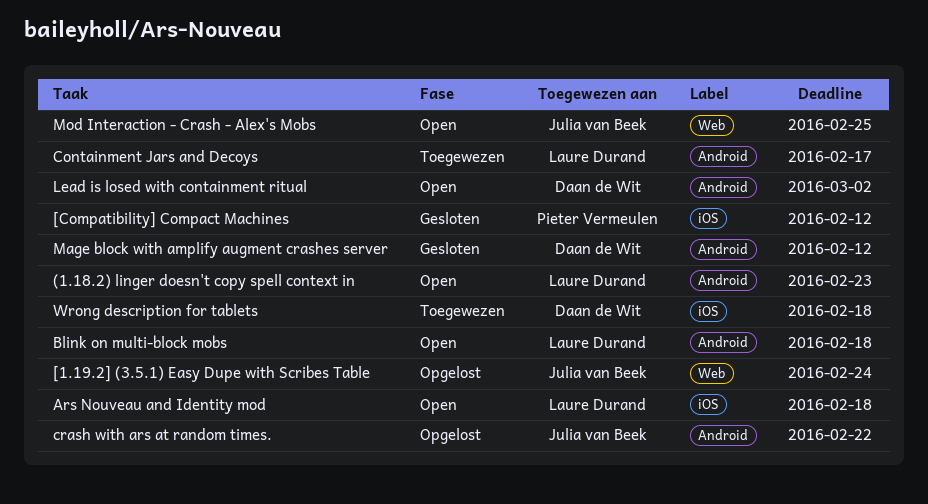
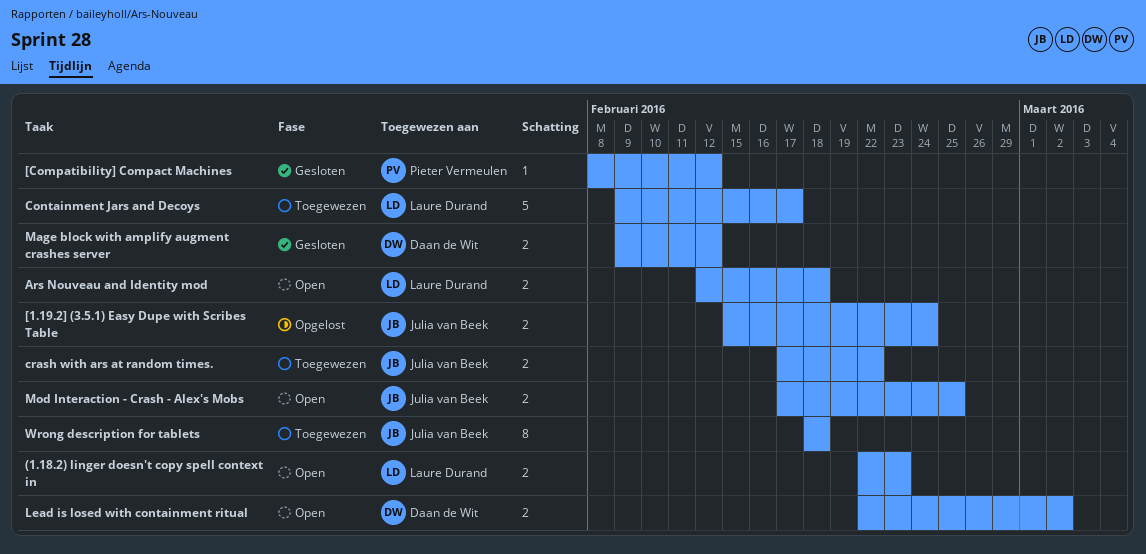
Blink on multi-block mobs: present -> none
crash with ars at random times., status: Opgelost -> Toegewezen
Wrong description for tablets, owner: Daan de Wit -> Julia van Beek

